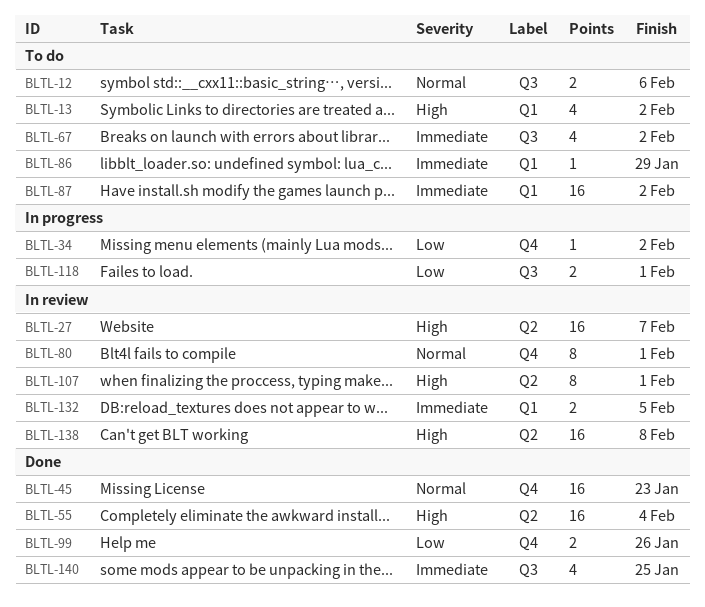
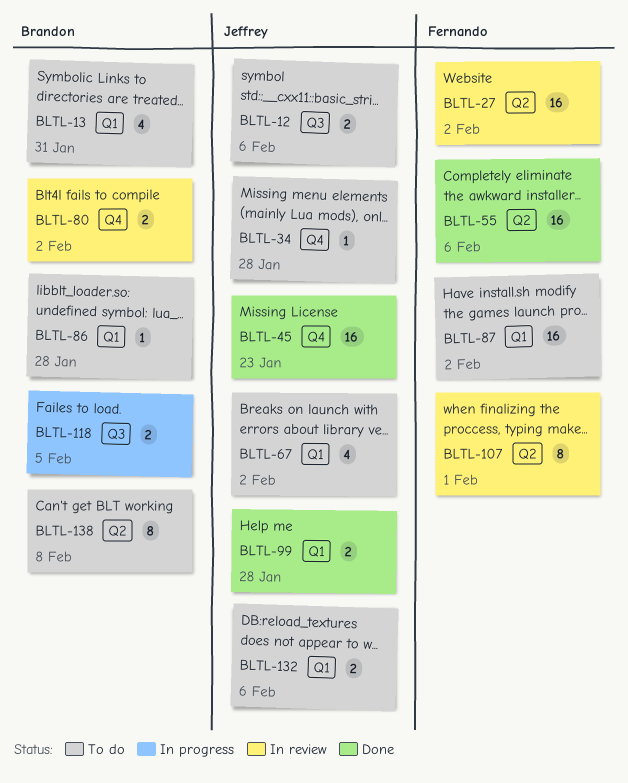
BLTL-13, due: Feb 2 -> Jan 31
BLTL-27, due: Feb 7 -> Feb 2
BLTL-34, status: In progress -> To do
BLTL-34, due: Feb 2 -> Jan 28
BLTL-55, due: Feb 4 -> Feb 6
BLTL-67, label: Q3 -> Q1
BLTL-80, estimate: 8 -> 2
BLTL-80, due: Feb 1 -> Feb 2
BLTL-86, due: Jan 29 -> Jan 28
BLTL-99, label: Q4 -> Q1
BLTL-99, due: Jan 26 -> Jan 28
BLTL-118, due: Feb 1 -> Feb 5
BLTL-132, status: In review -> To do
BLTL-132, due: Feb 5 -> Feb 6
BLTL-138, status: In review -> To do
BLTL-138, estimate: 16 -> 8
BLTL-140: present -> none

